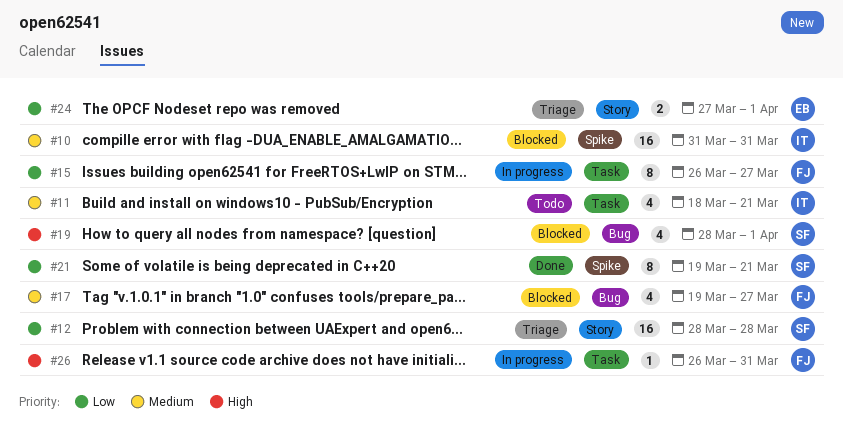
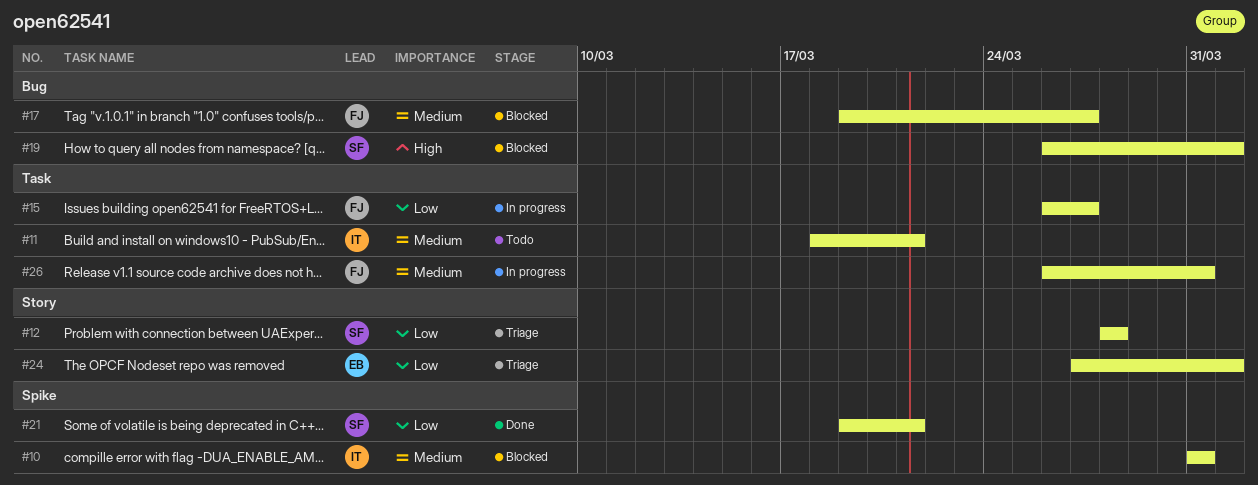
#19, start: Mar 28 -> Mar 26
#26, priority: High -> Medium

